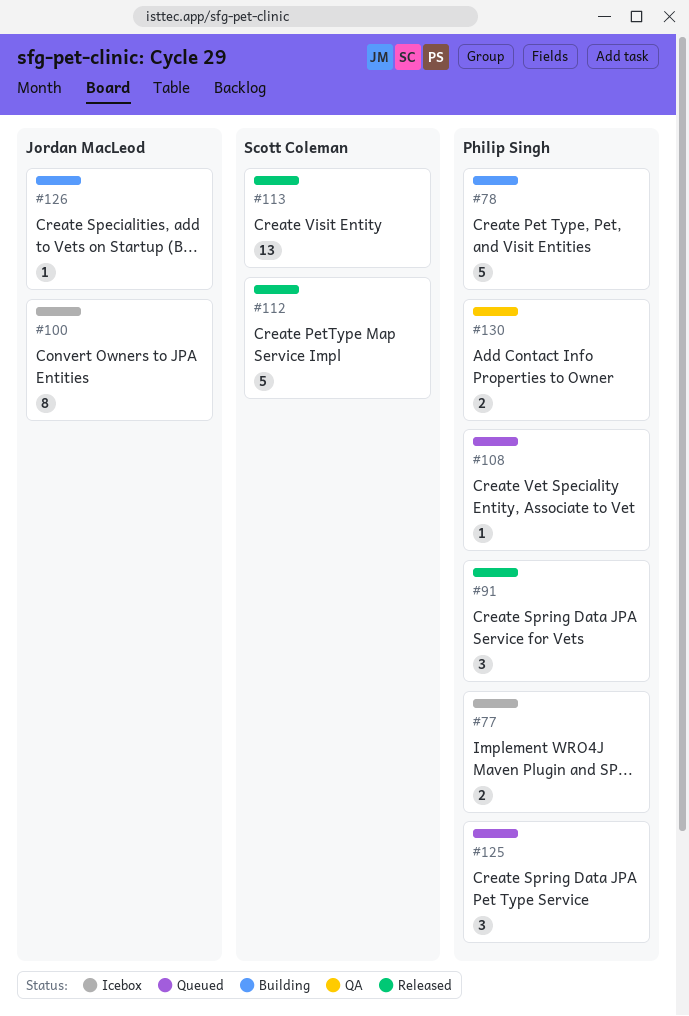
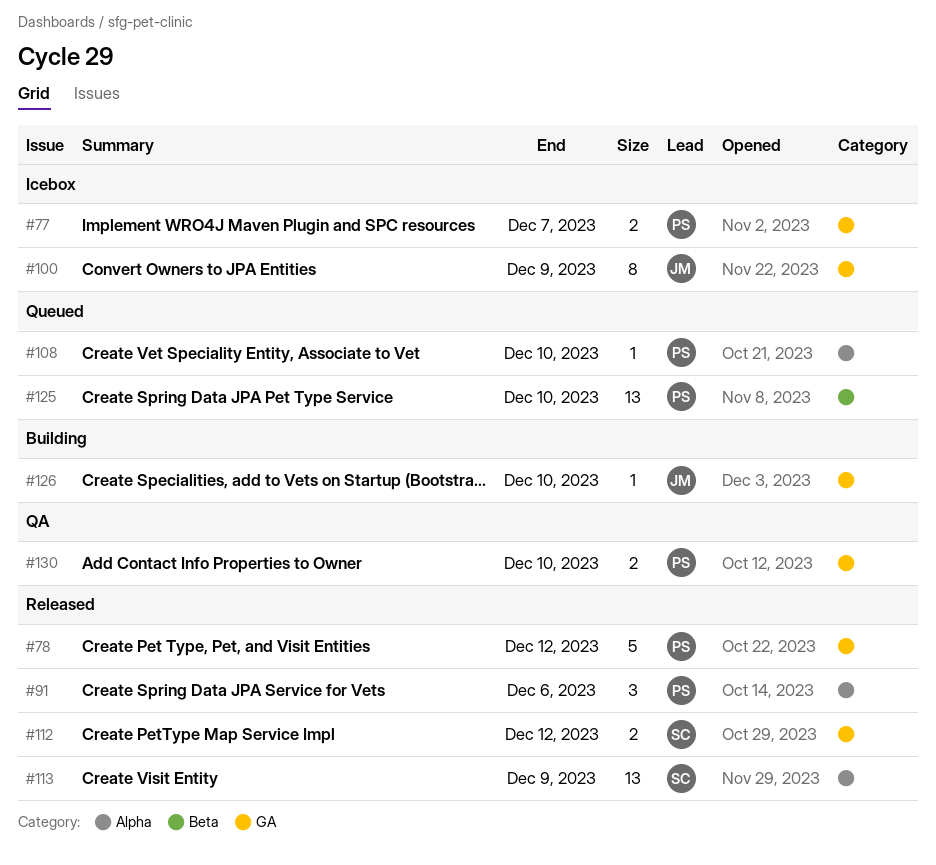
#78, status: Building -> Released
#112, estimate: 5 -> 2
#125, estimate: 3 -> 13

